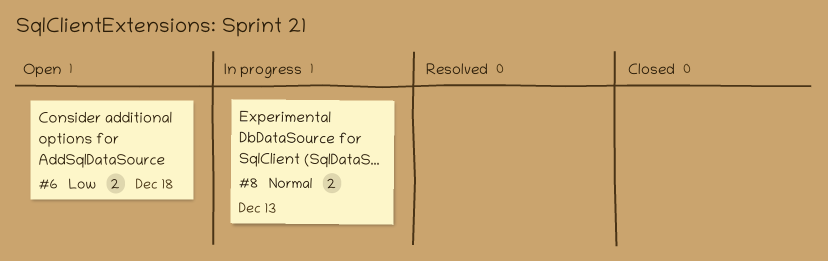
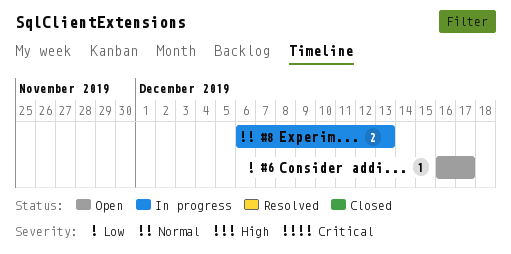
#6, estimate: 2 -> 1
#6, due: Dec 18 -> Dec 17

